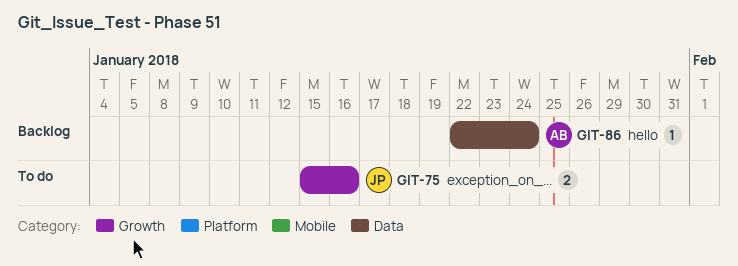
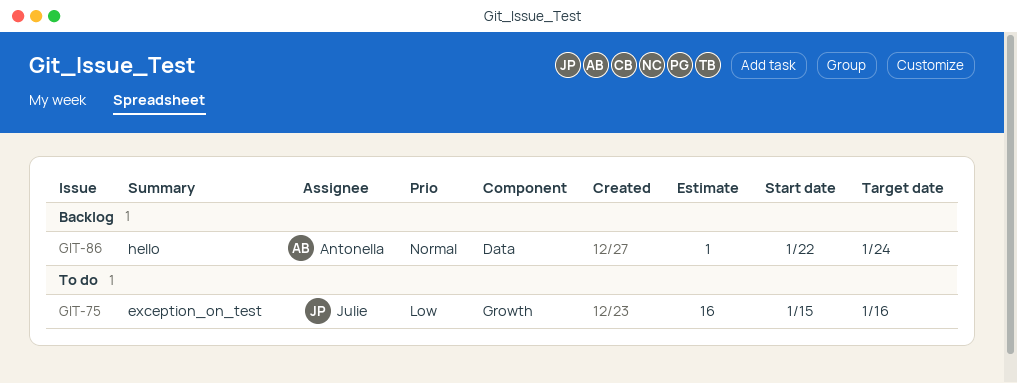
GIT-75, estimate: 2 -> 16

